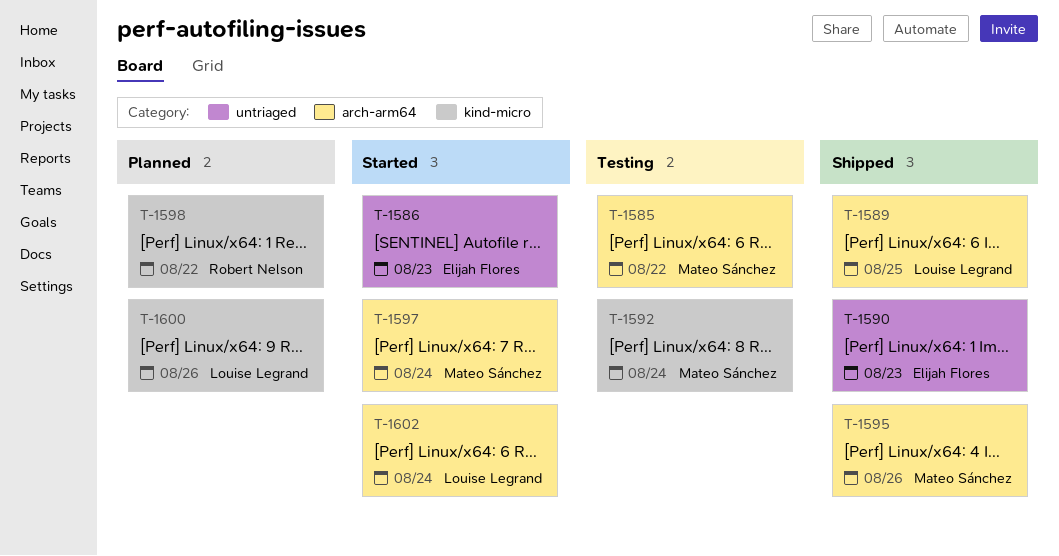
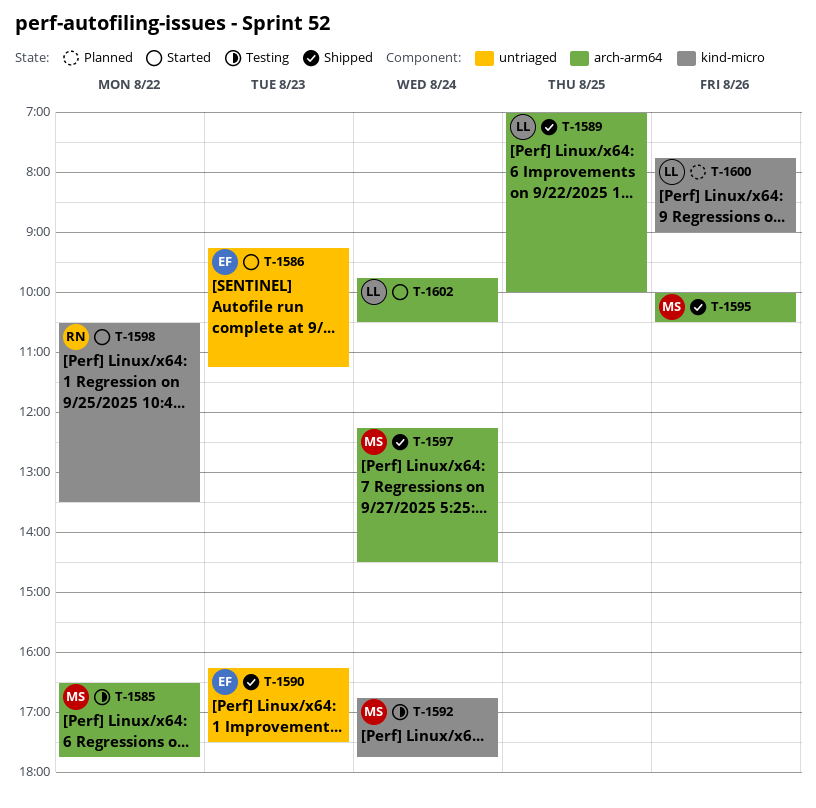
T-1597, status: Started -> Shipped
T-1598, status: Planned -> Started

